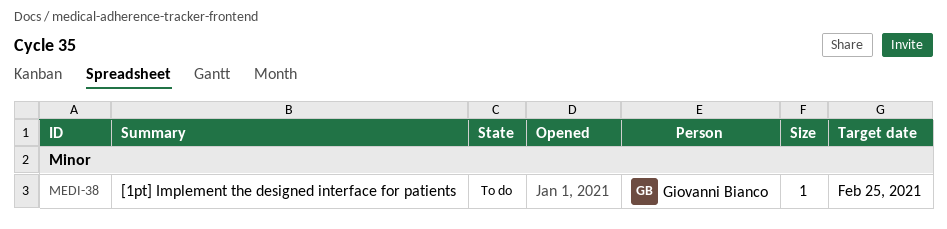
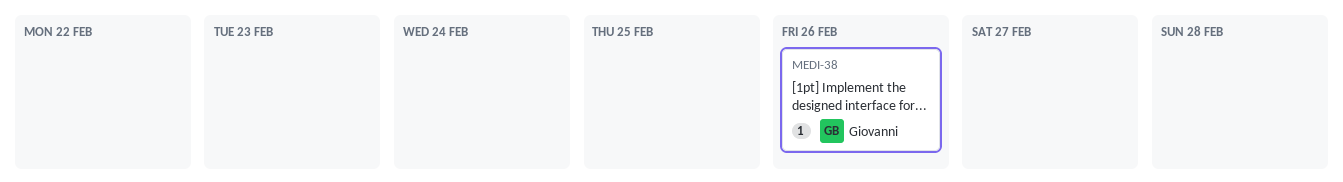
MEDI-38, due: Feb 25 -> Feb 26

